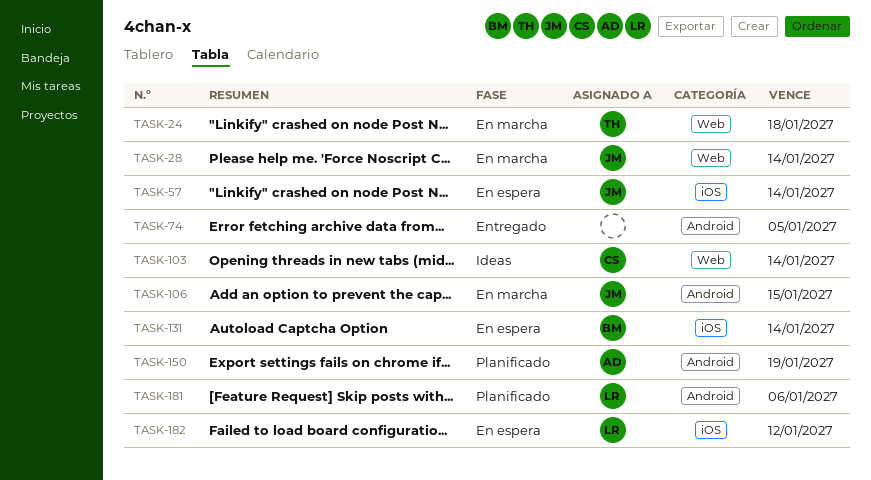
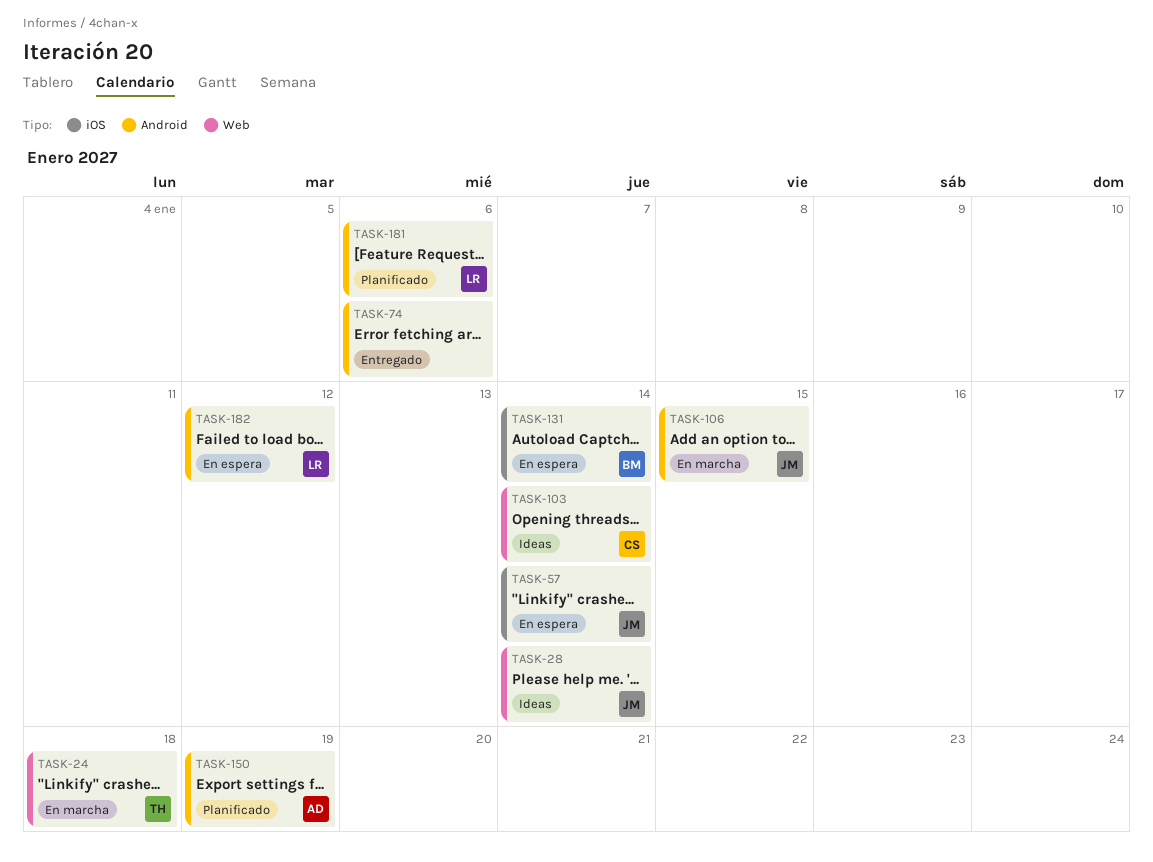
TASK-28, status: En marcha -> Ideas
TASK-74, due: Jan 5 -> Jan 6
TASK-182, label: iOS -> Android

